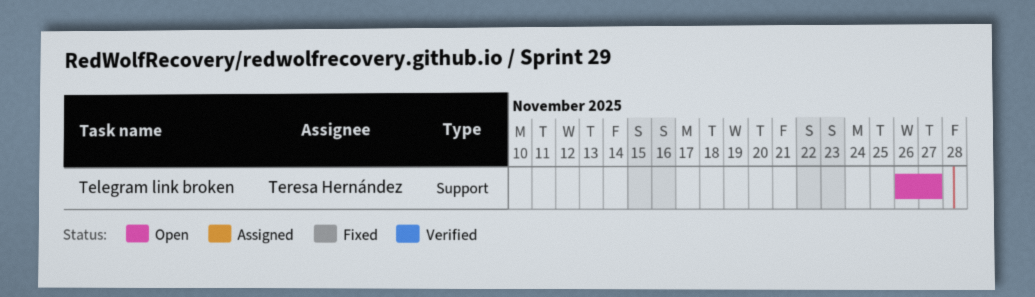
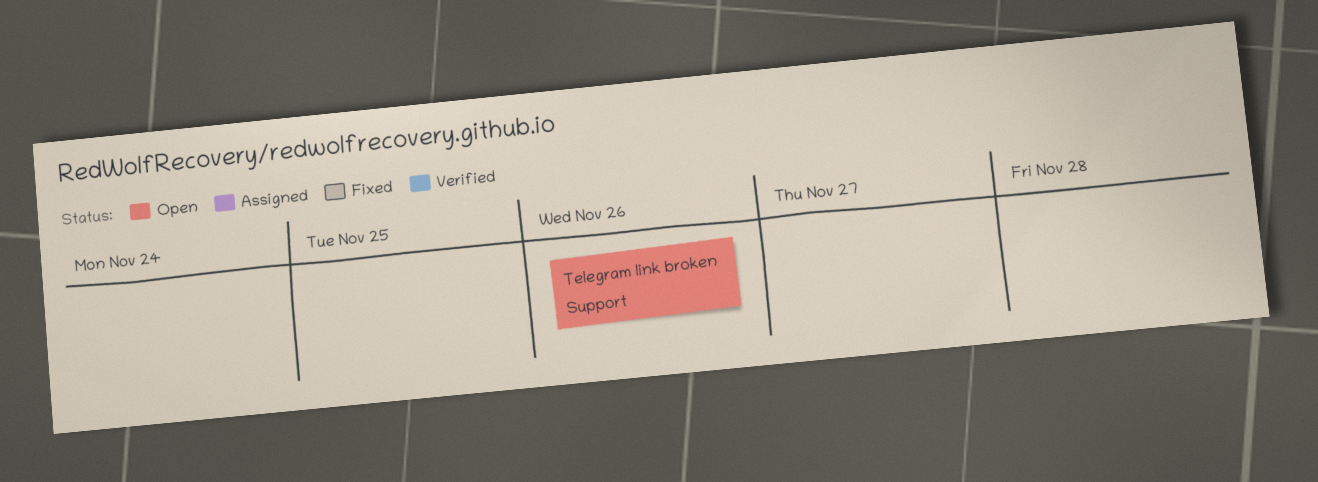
Telegram link broken, due: Nov 27 -> Nov 26

